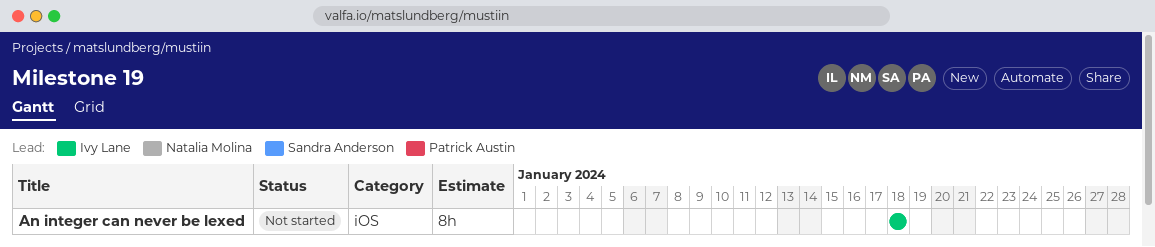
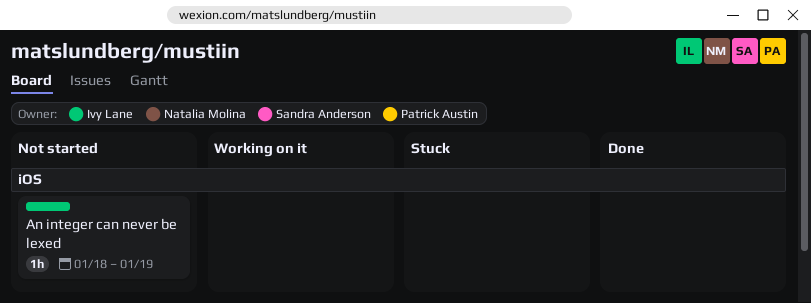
An integer can never be lexed, estimate: 8h -> 1h
An integer can never be lexed, due: Jan 18 -> Jan 19

